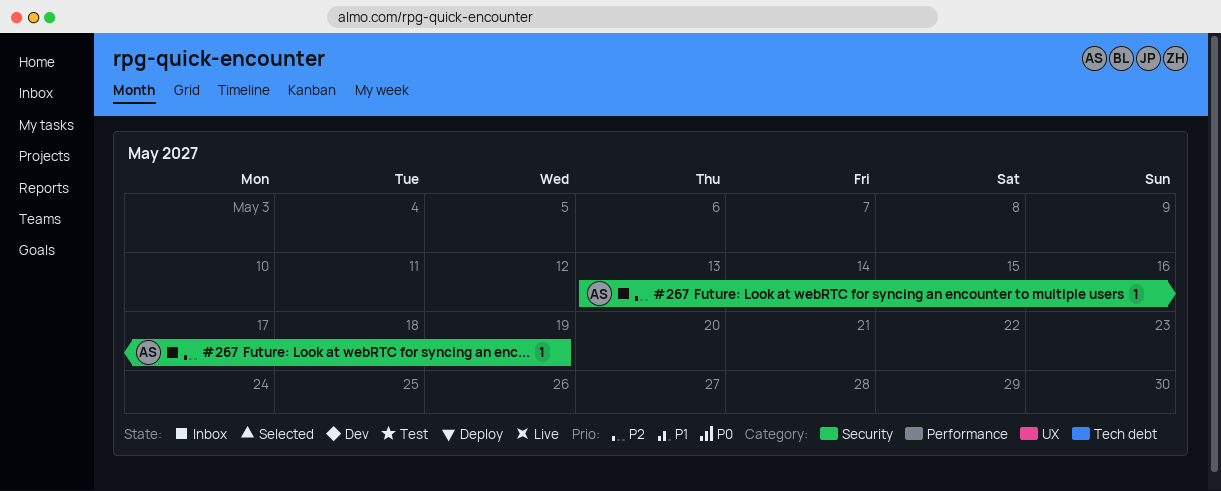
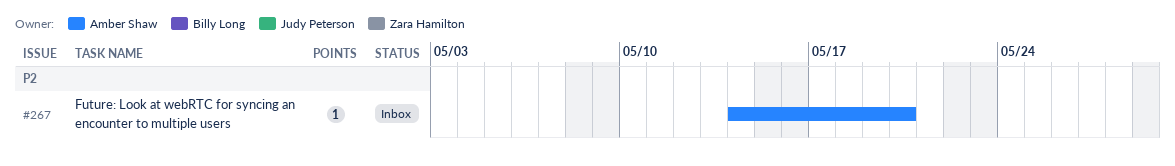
#267, start: May 13 -> May 14
#267, due: May 19 -> May 20

